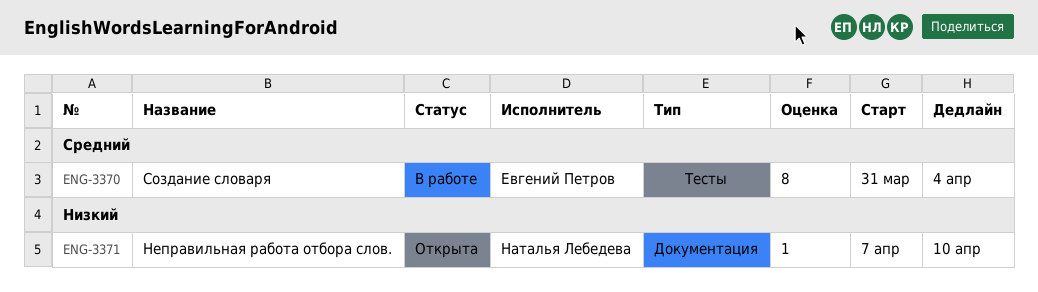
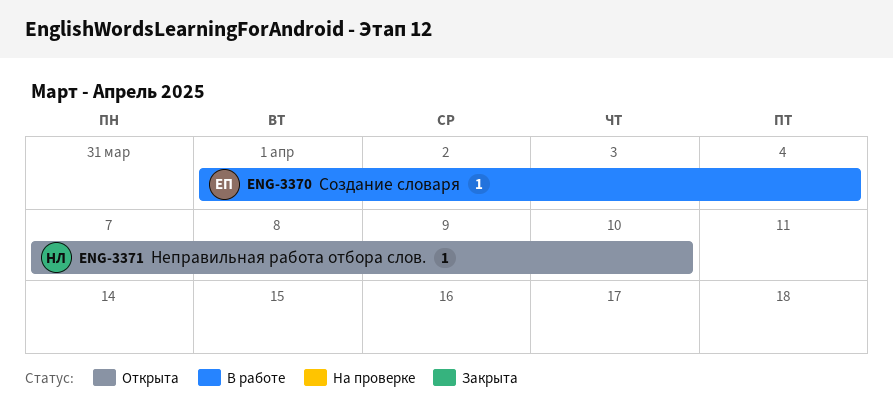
ENG-3370, estimate: 8 -> 1
ENG-3370, start: Mar 31 -> Apr 1

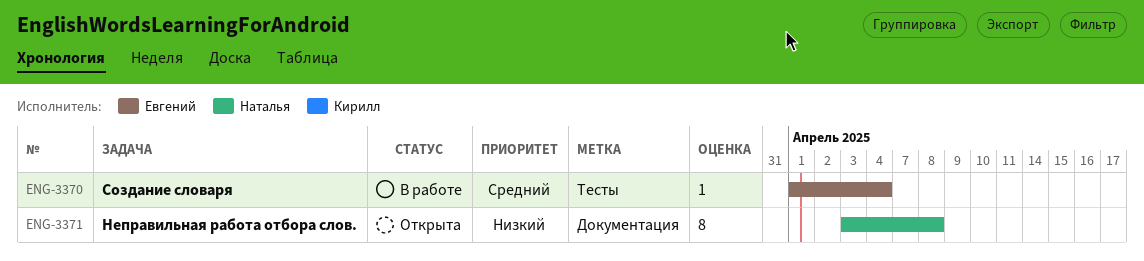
ENG-3371, estimate: 1 -> 8
ENG-3371, start: Apr 7 -> Apr 3
ENG-3371, due: Apr 10 -> Apr 8

